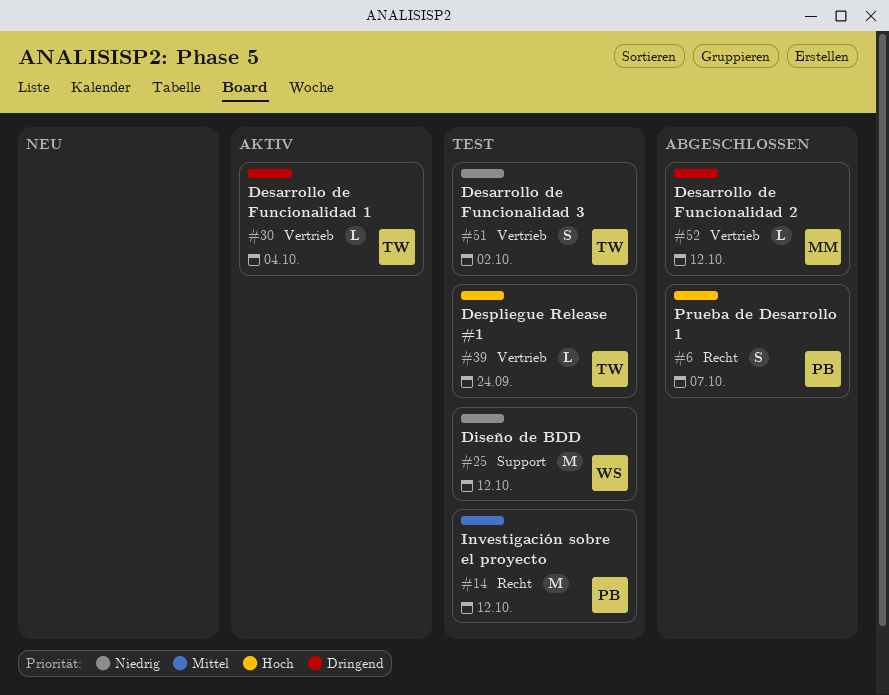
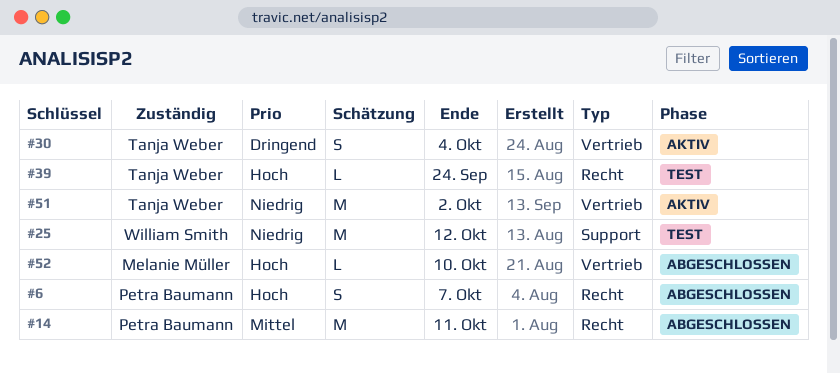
#14, status: Test -> Abgeschlossen
#14, due: Oct 12 -> Oct 11
#30, estimate: L -> S
#39, label: Vertrieb -> Recht
#51, status: Test -> Aktiv
#51, estimate: S -> M
#52, priority: Dringend -> Hoch
#52, due: Oct 12 -> Oct 10

